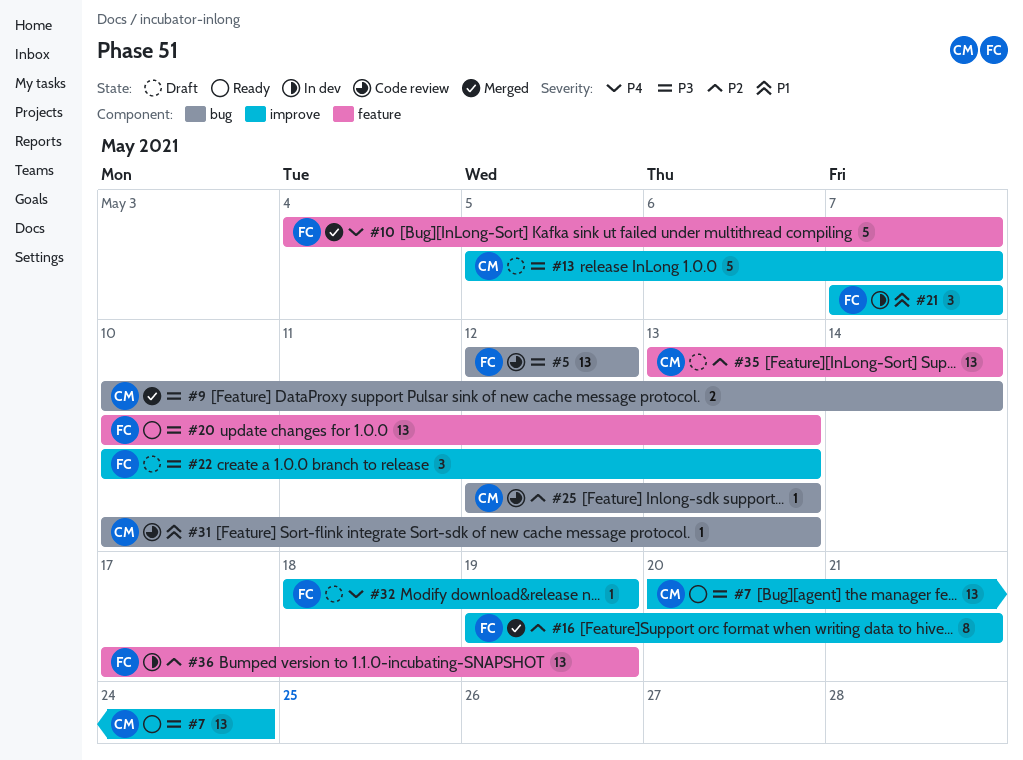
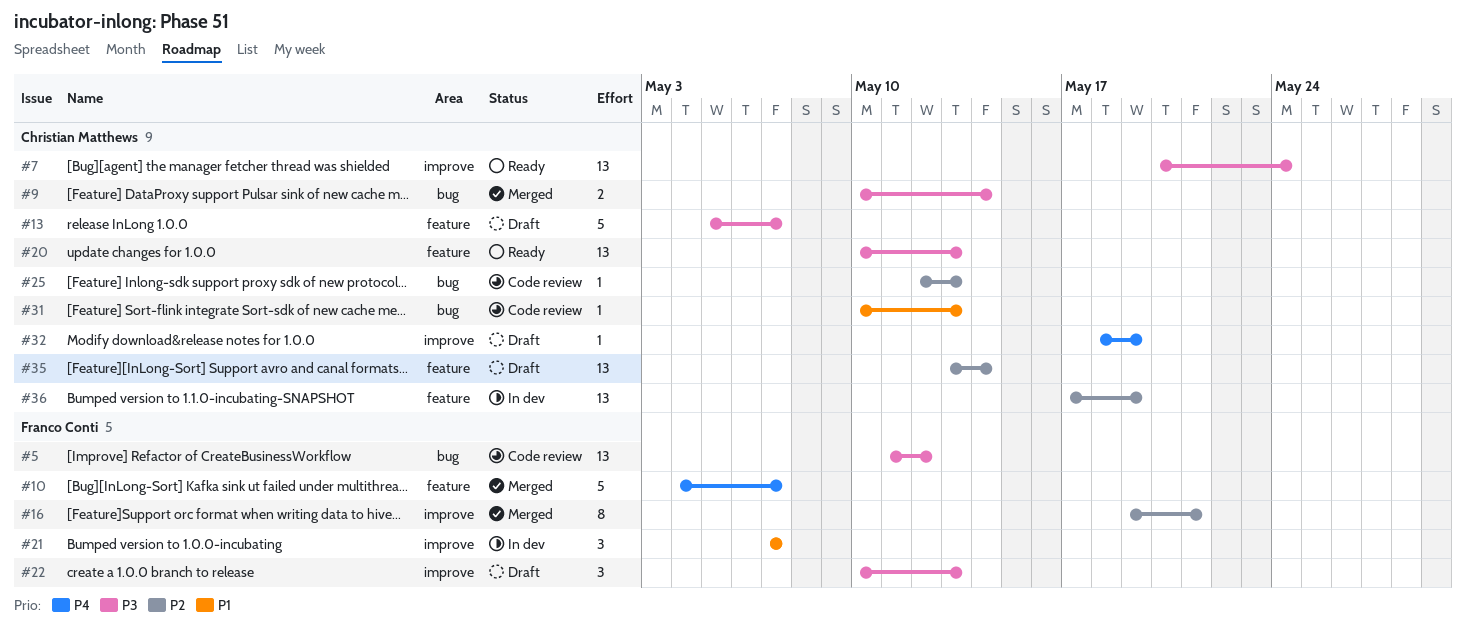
#5, start: May 12 -> May 11
#13, label: improve -> feature
#20, owner: Franco Conti -> Christian Matthews
#32, owner: Franco Conti -> Christian Matthews
#36, owner: Franco Conti -> Christian Matthews

